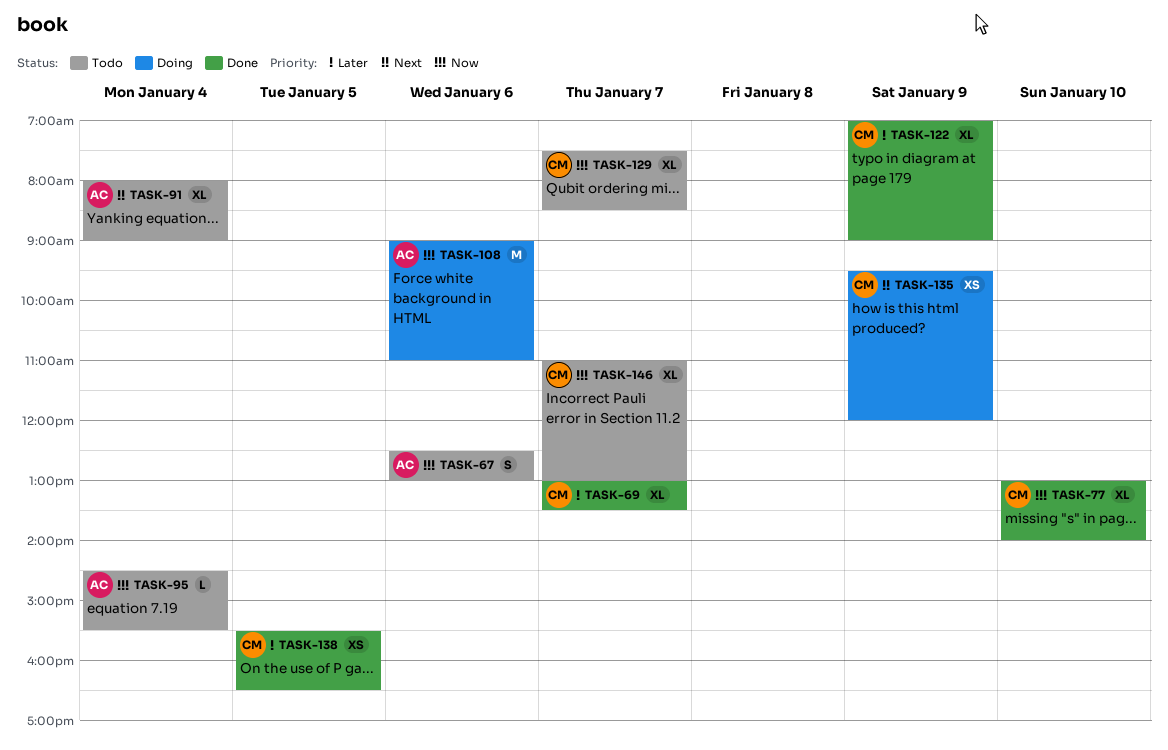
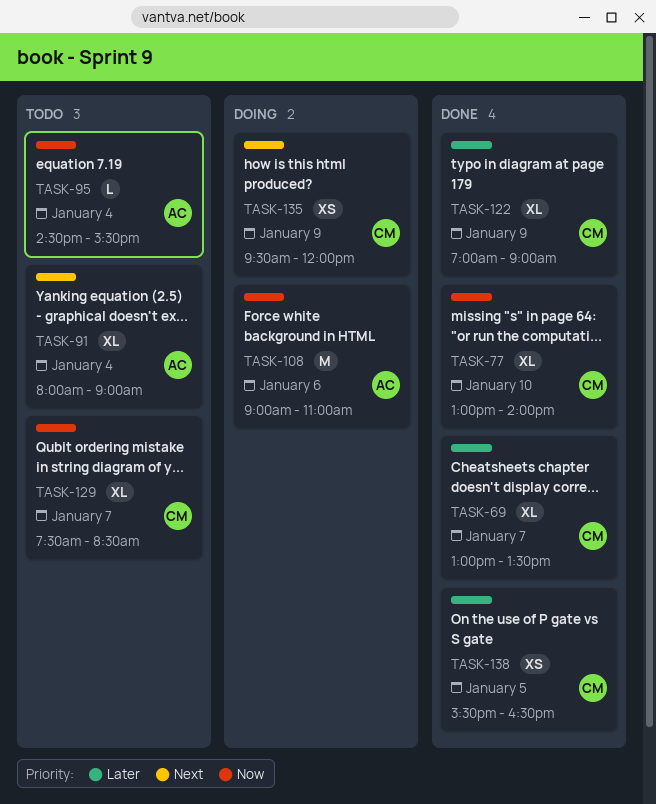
TASK-67: present -> none
TASK-146: present -> none

